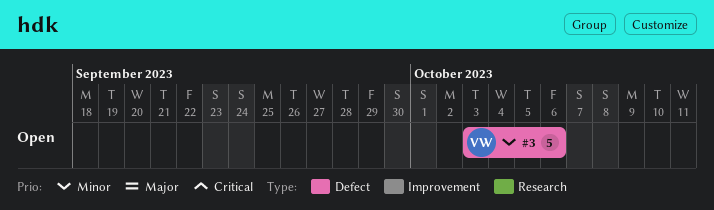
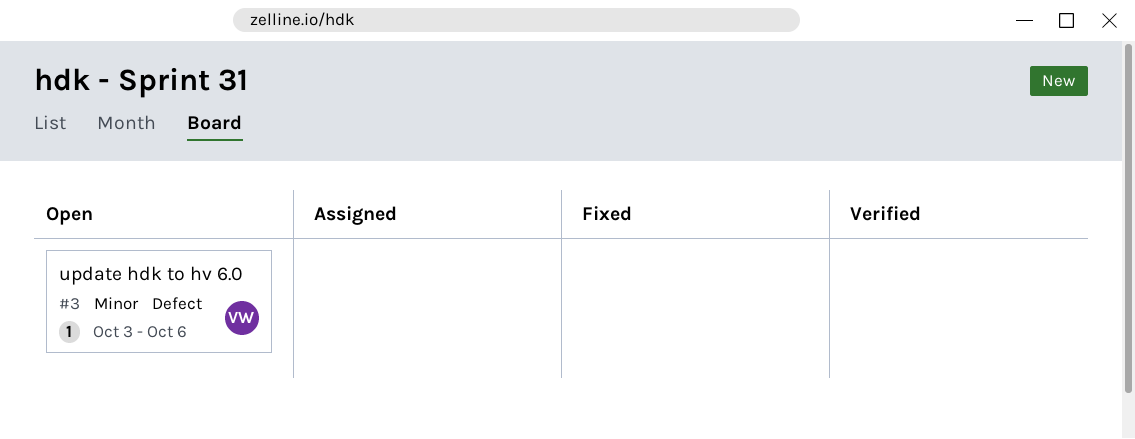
#3, estimate: 5 -> 1

